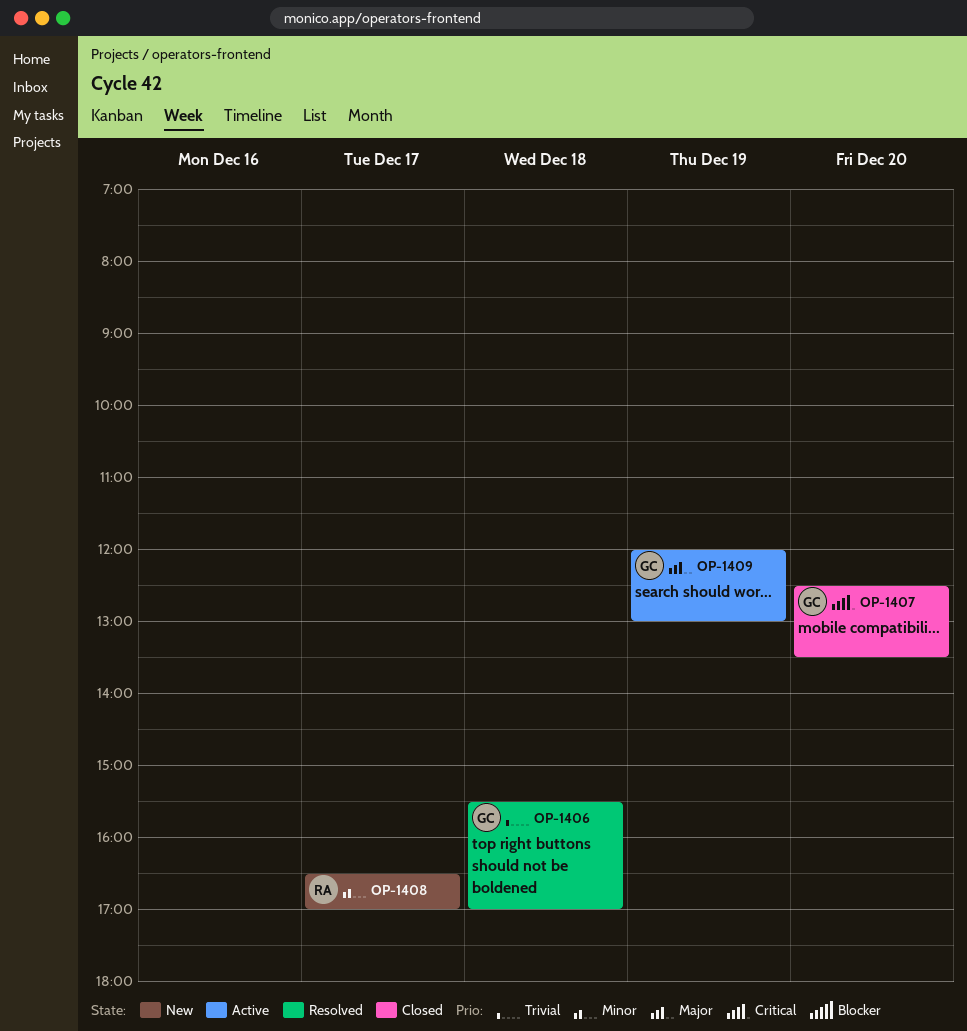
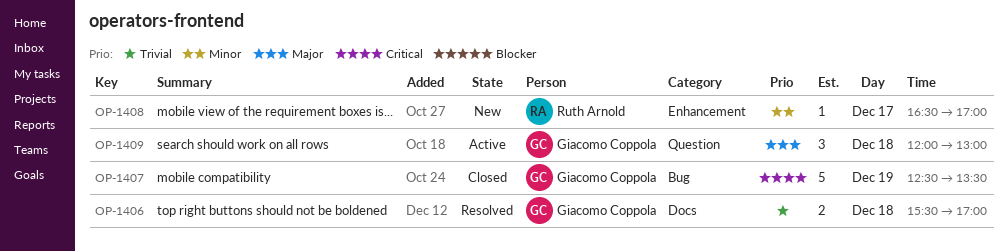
OP-1407, day: Dec 20 -> Dec 19
OP-1409, day: Dec 19 -> Dec 18

